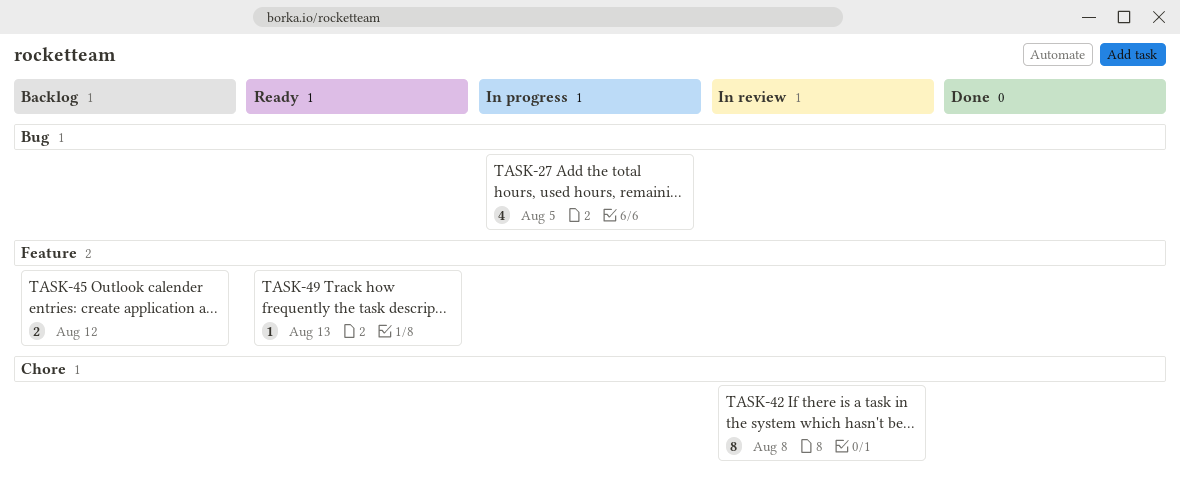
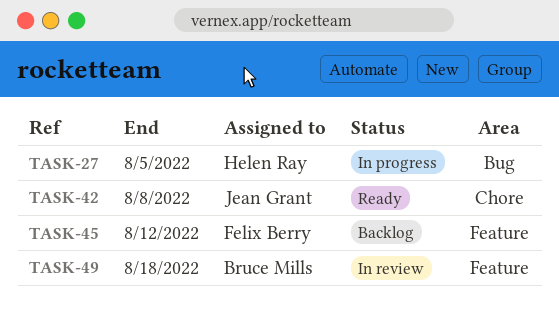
TASK-42, status: In review -> Ready
TASK-49, status: Ready -> In review
TASK-49, due: Aug 13 -> Aug 18

